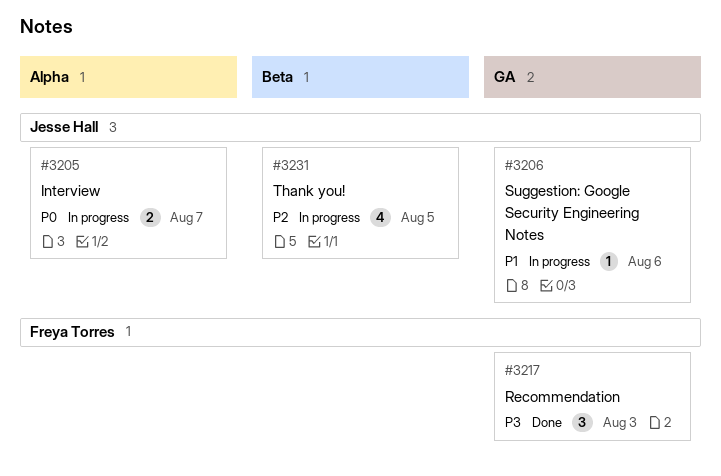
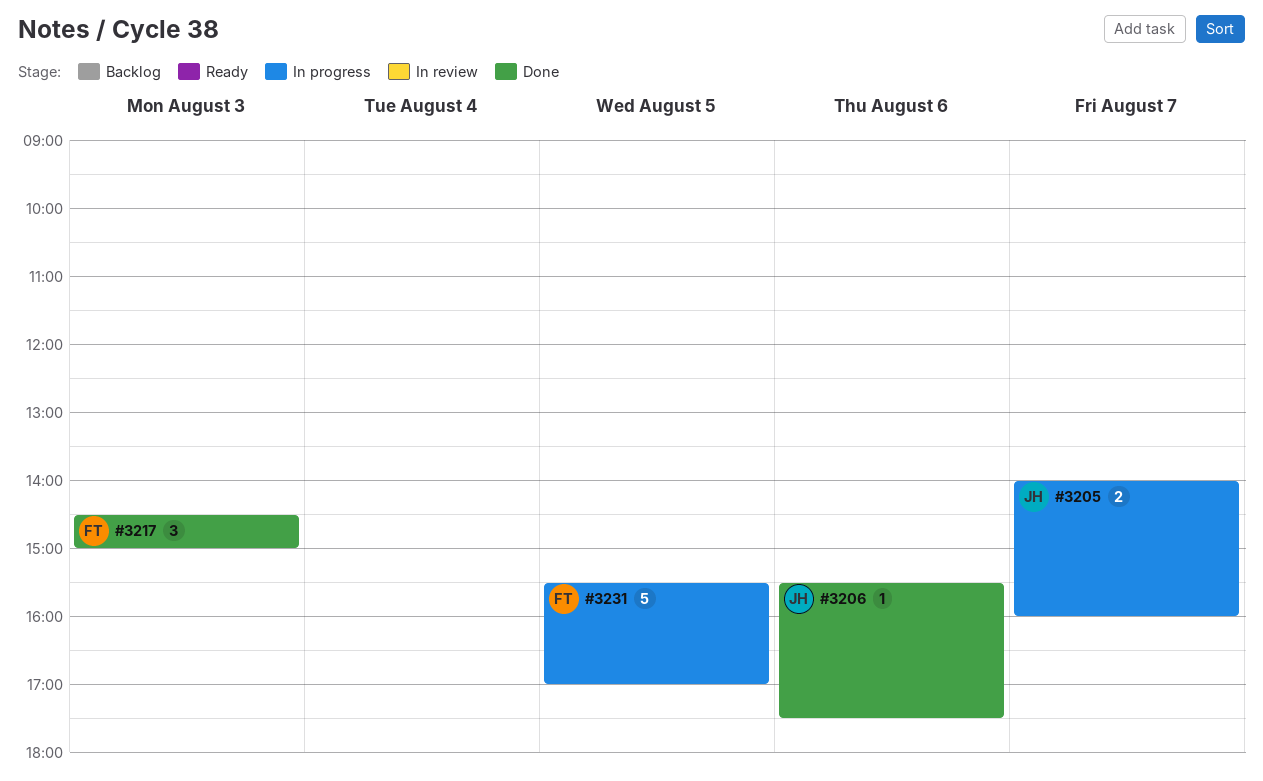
#3206, status: In progress -> Done
#3231, owner: Jesse Hall -> Freya Torres
#3231, estimate: 4 -> 5

